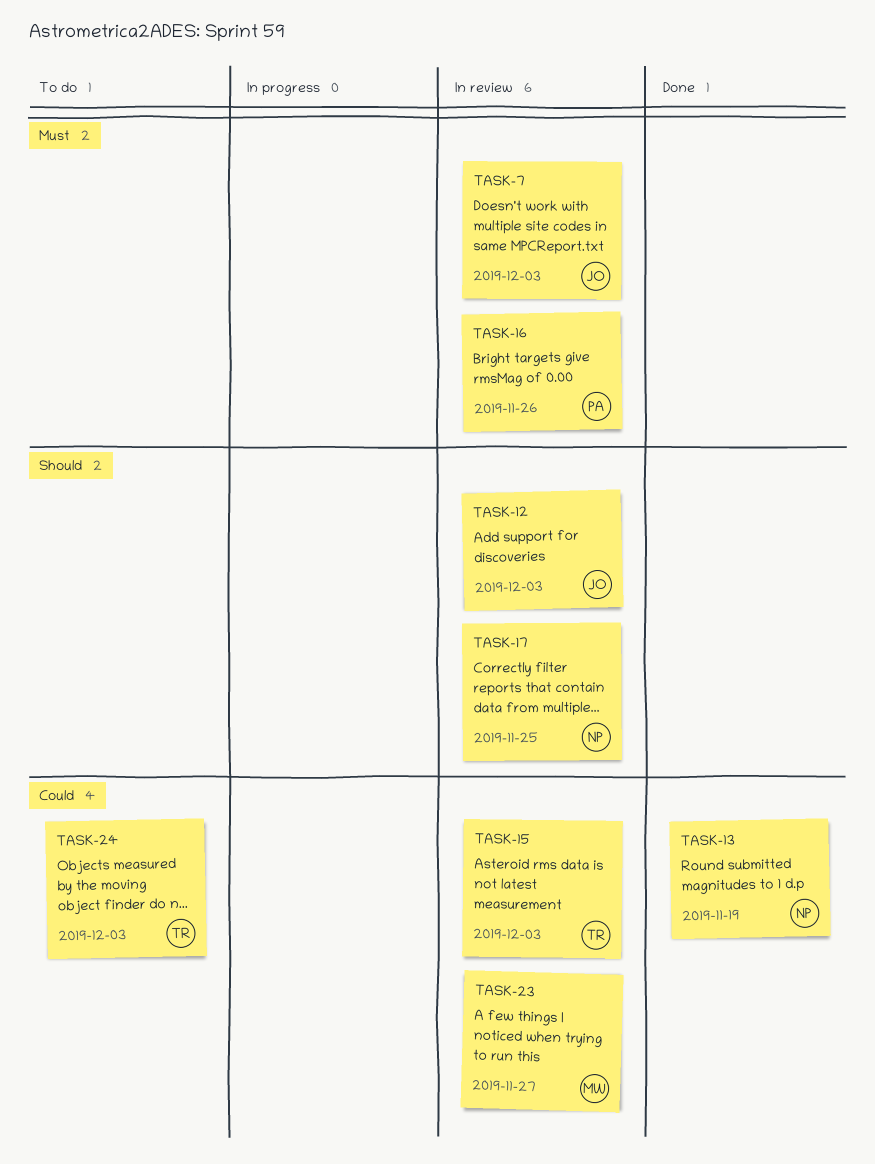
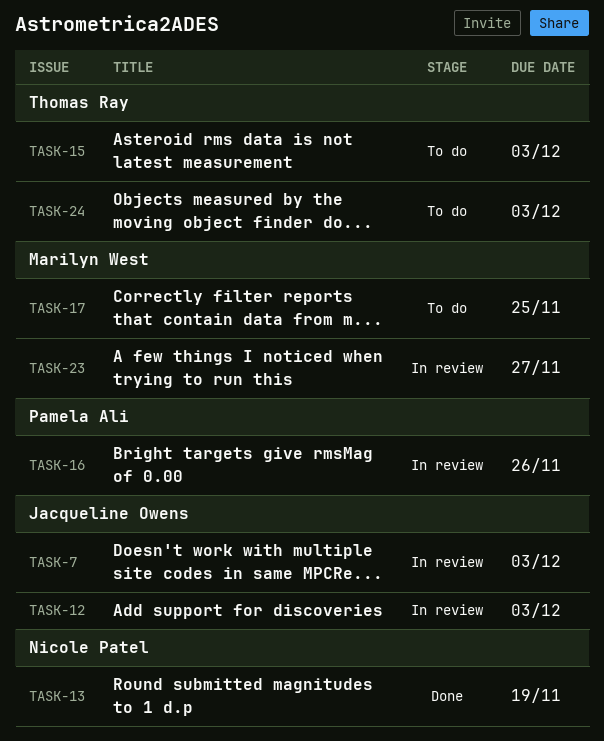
TASK-15, status: In review -> To do
TASK-17, status: In review -> To do
TASK-17, owner: Nicole Patel -> Marilyn West

